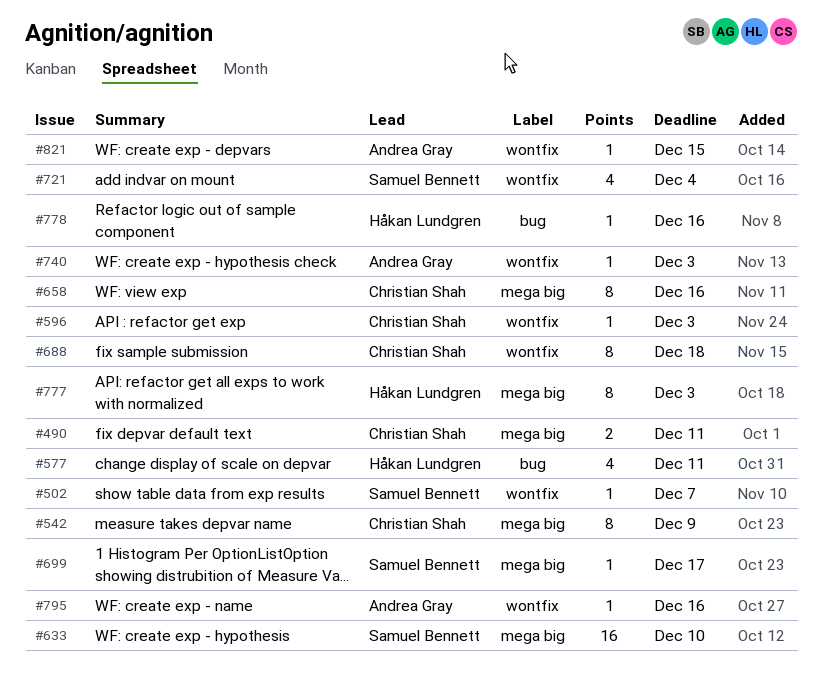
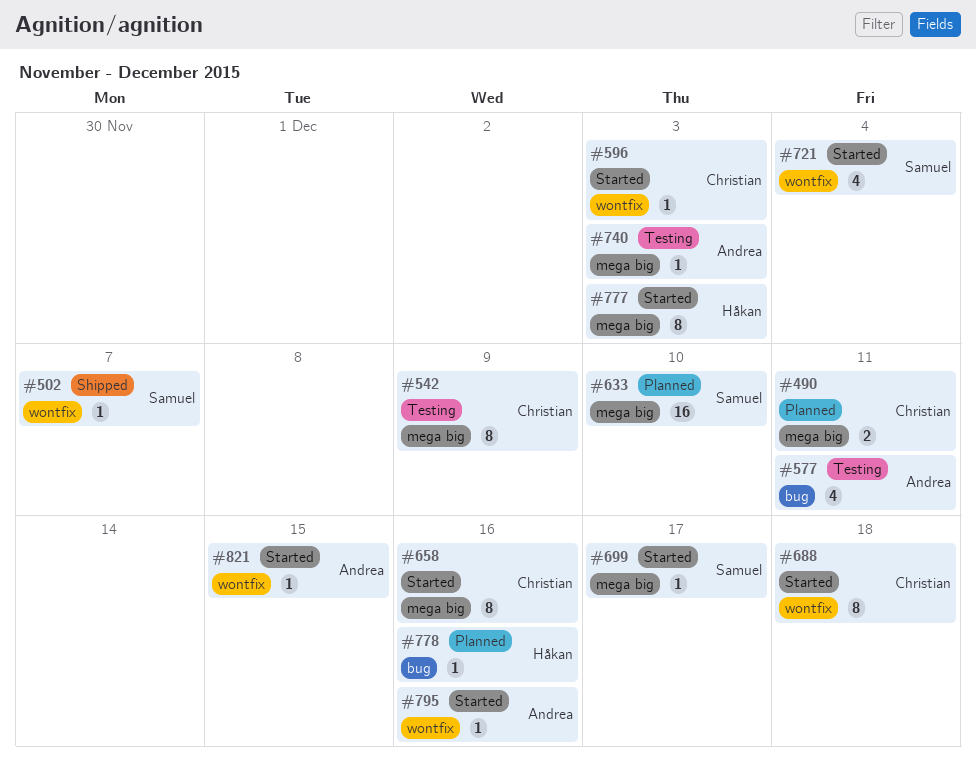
#577, owner: Håkan Lundgren -> Andrea Gray
#740, label: wontfix -> mega big

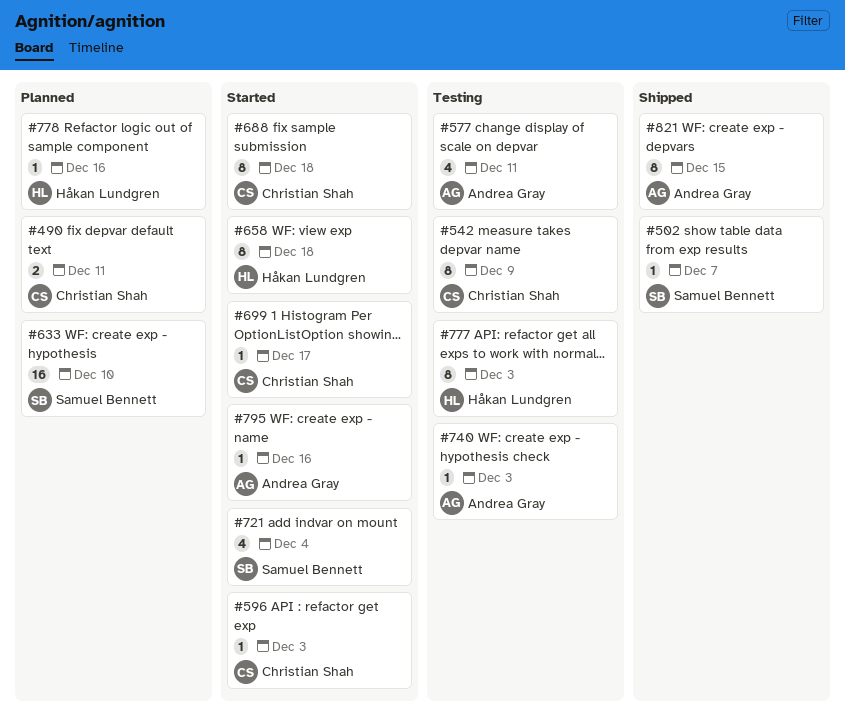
#658, owner: Christian Shah -> Håkan Lundgren
#658, due: Dec 16 -> Dec 18
#699, owner: Samuel Bennett -> Christian Shah
#777, status: Started -> Testing
#821, status: Started -> Shipped
#821, estimate: 1 -> 8

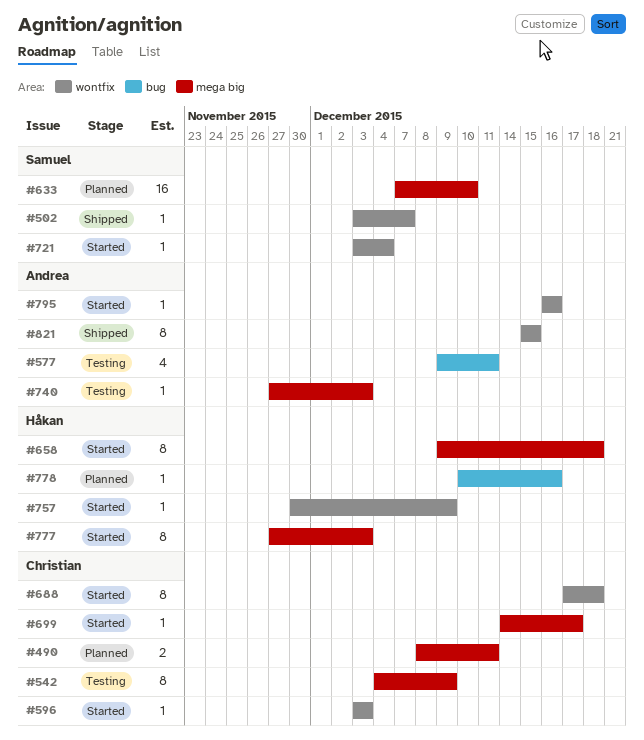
#721, estimate: 4 -> 1
#757: none -> present
#777, status: Testing -> Started

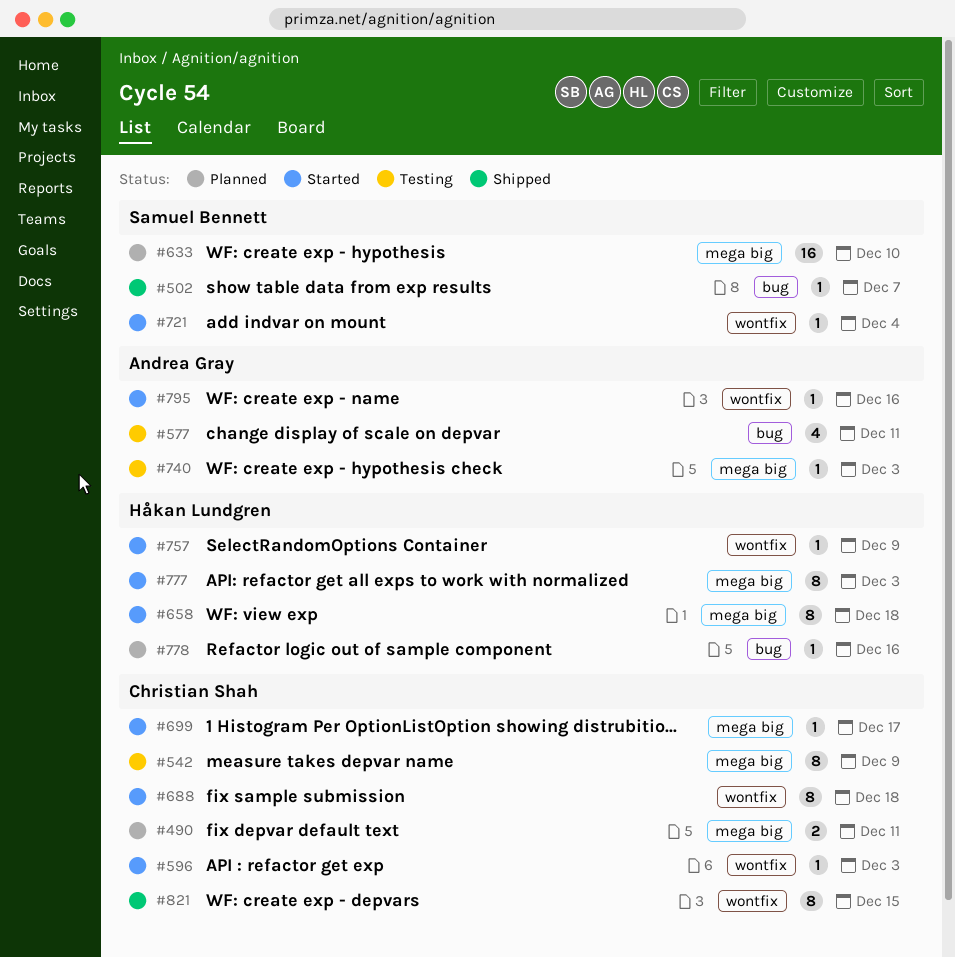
#502, label: wontfix -> bug
#821, owner: Andrea Gray -> Christian Shah

